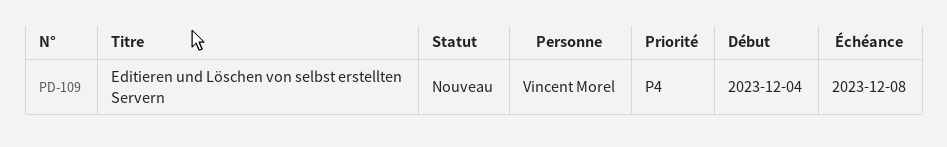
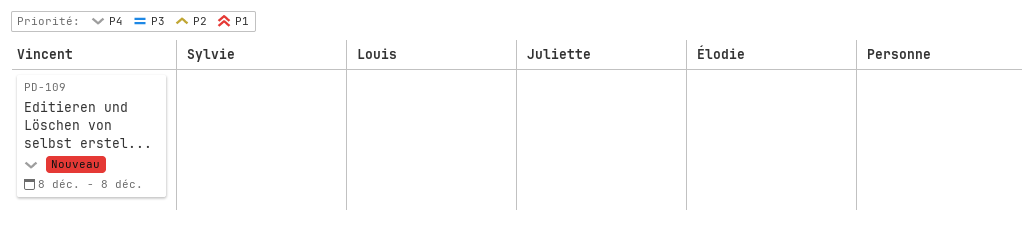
PD-109, start: Dec 4 -> Dec 8

